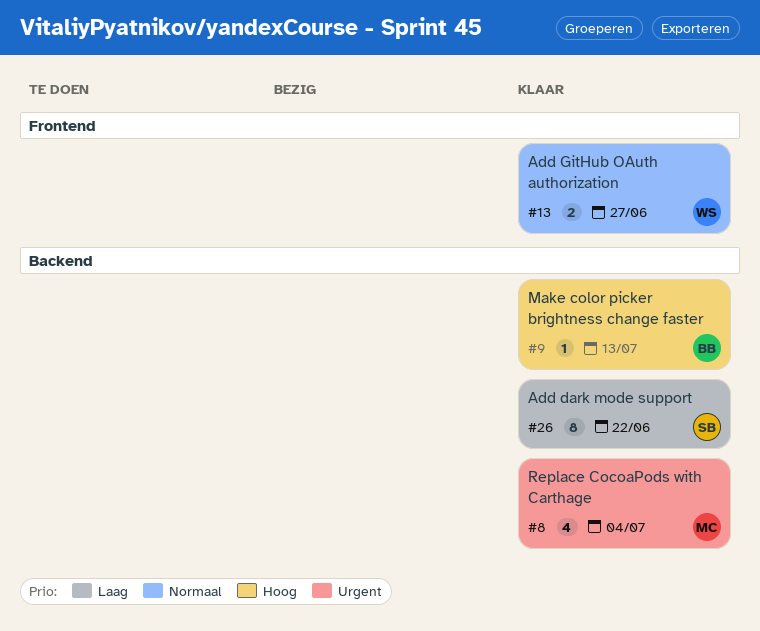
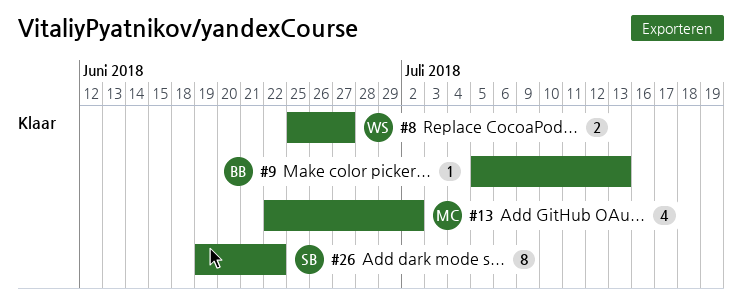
#8, owner: MC -> WS
#8, estimate: 4 -> 2
#8, due: Jul 4 -> Jun 27
#13, owner: WS -> MC
#13, estimate: 2 -> 4
#13, due: Jun 27 -> Jul 2

